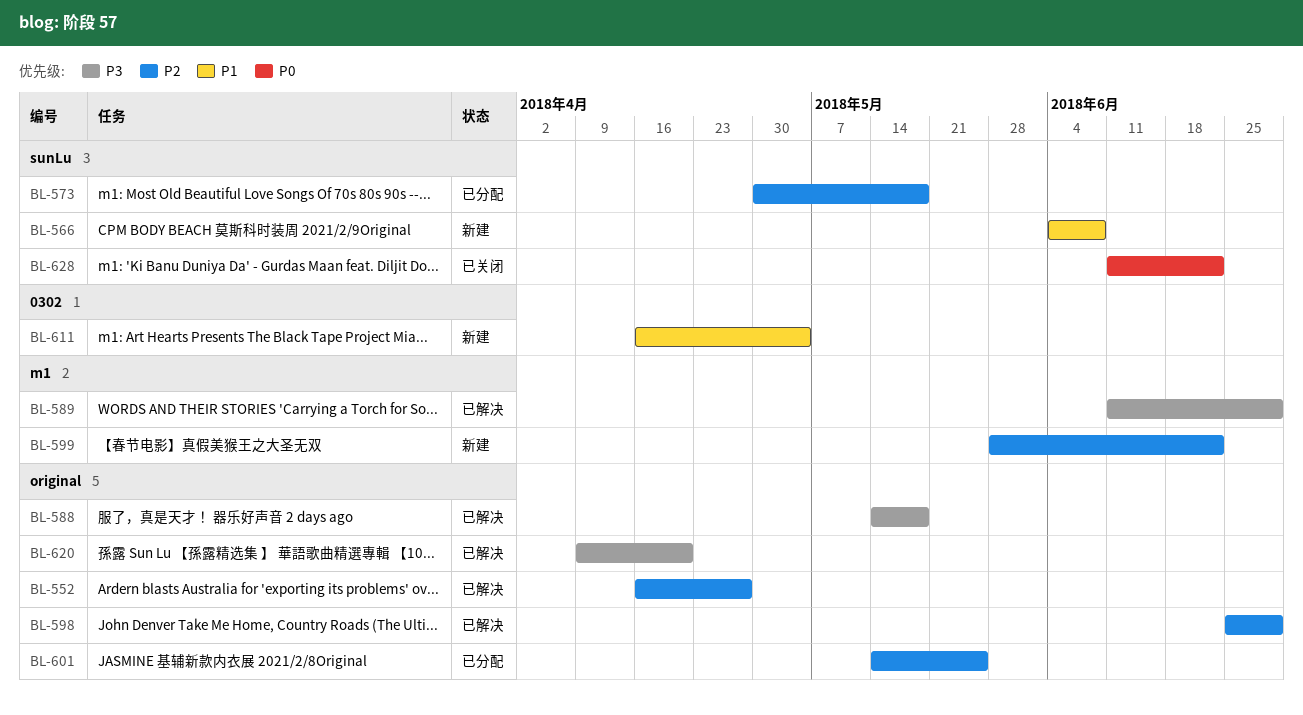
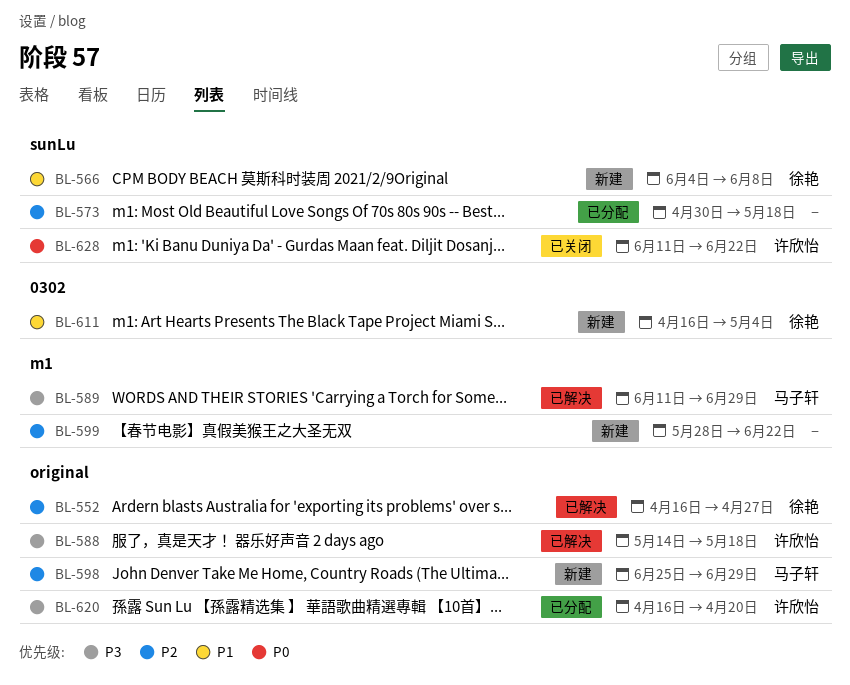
BL-598, status: 已解决 -> 新建
BL-601: present -> none
BL-620, status: 已解决 -> 已分配
BL-620, start: Apr 9 -> Apr 16

